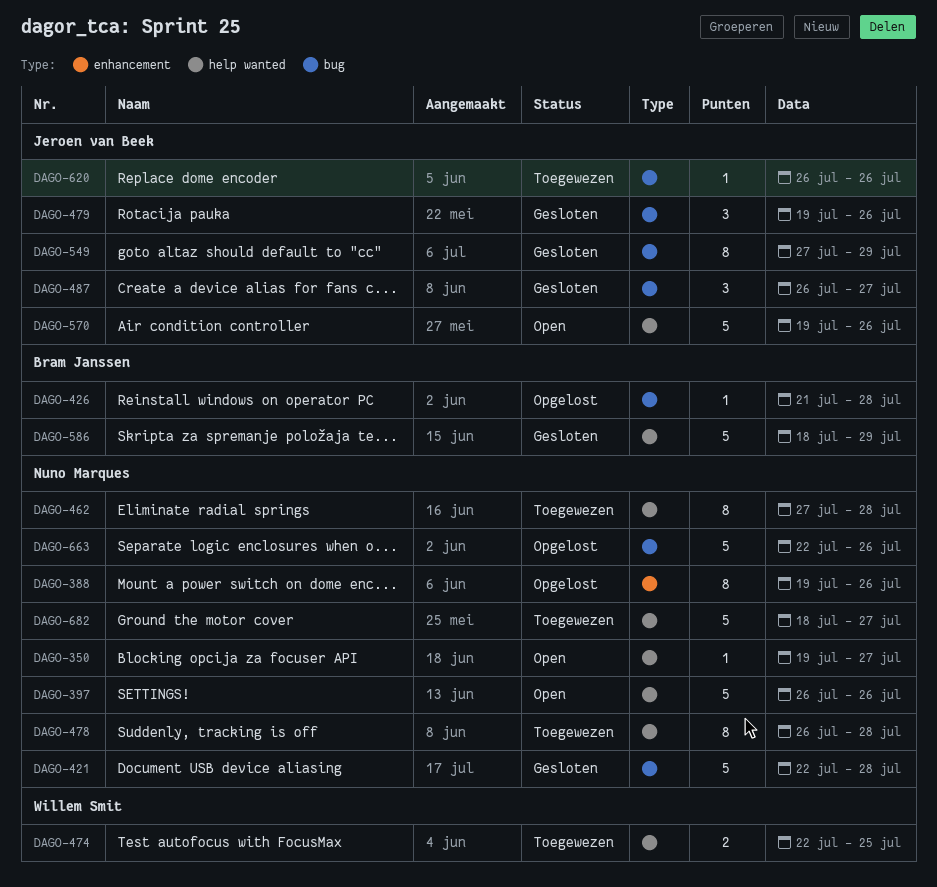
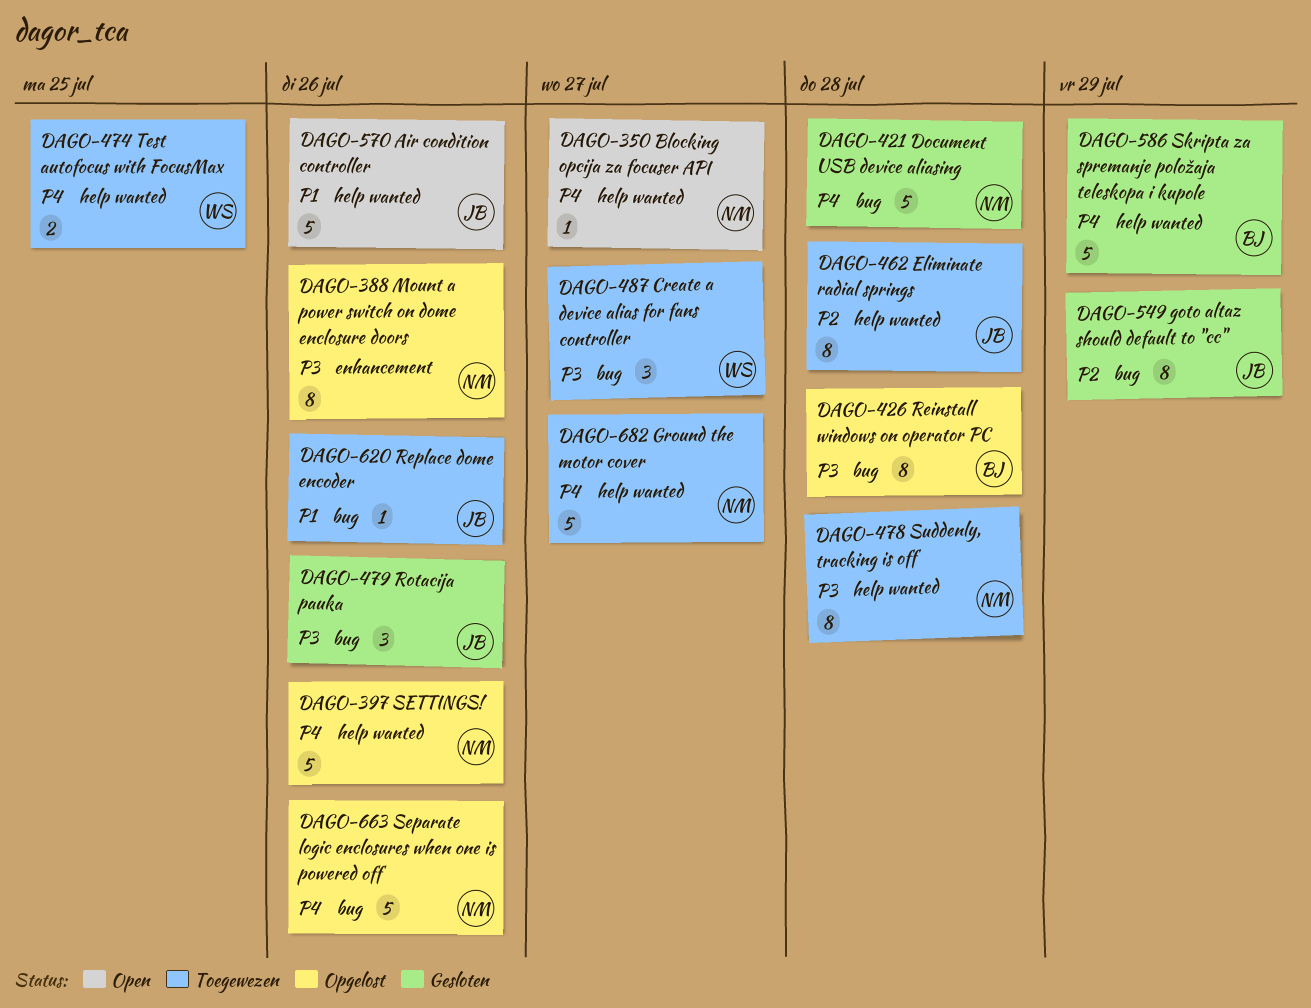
DAGO-397, status: Open -> Opgelost
DAGO-426, estimate: 1 -> 8
DAGO-462, owner: Nuno Marques -> Jeroen van Beek
DAGO-487, status: Gesloten -> Toegewezen
DAGO-487, owner: Jeroen van Beek -> Willem Smit

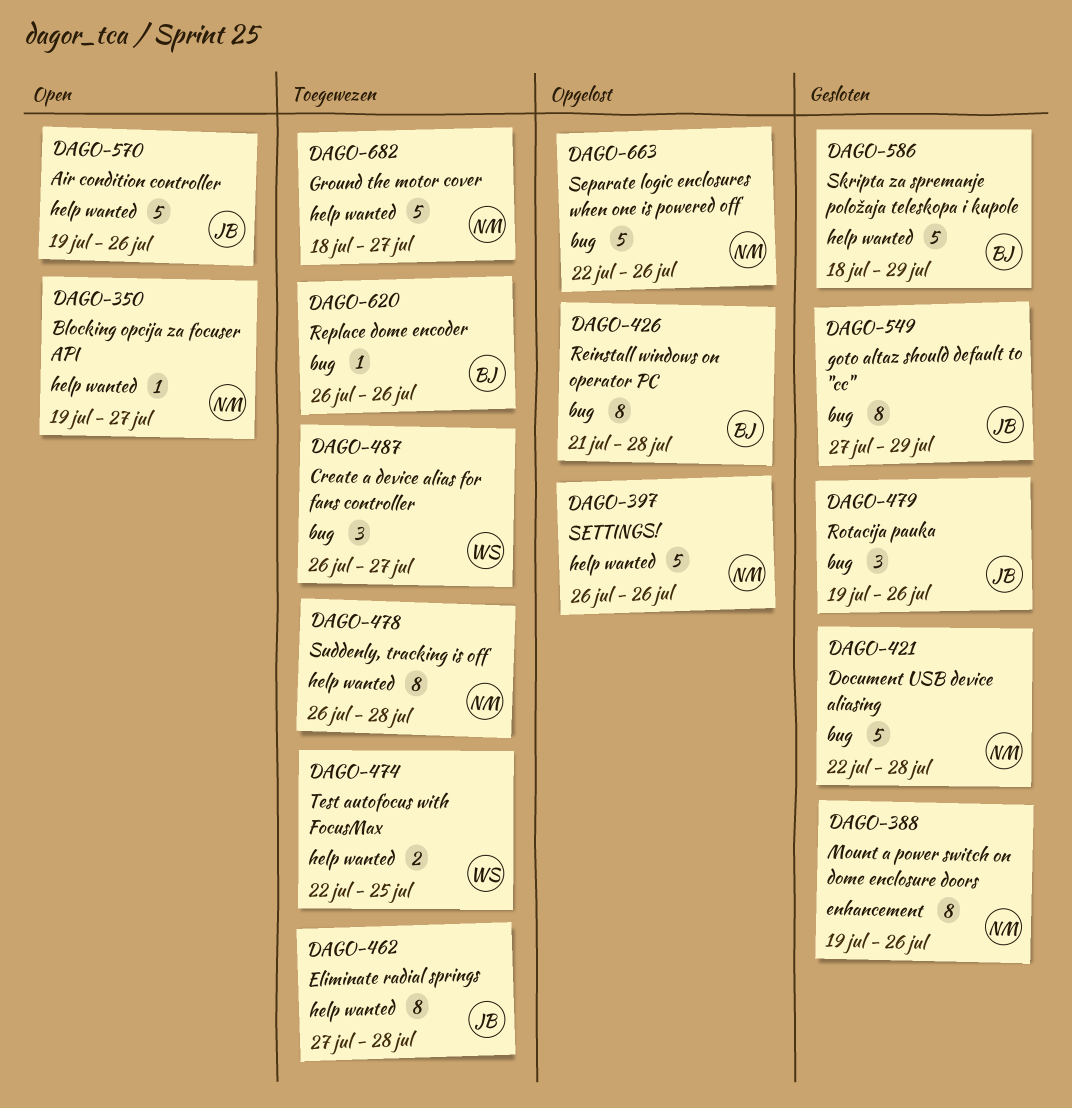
DAGO-388, status: Opgelost -> Gesloten
DAGO-620, owner: JB -> BJ

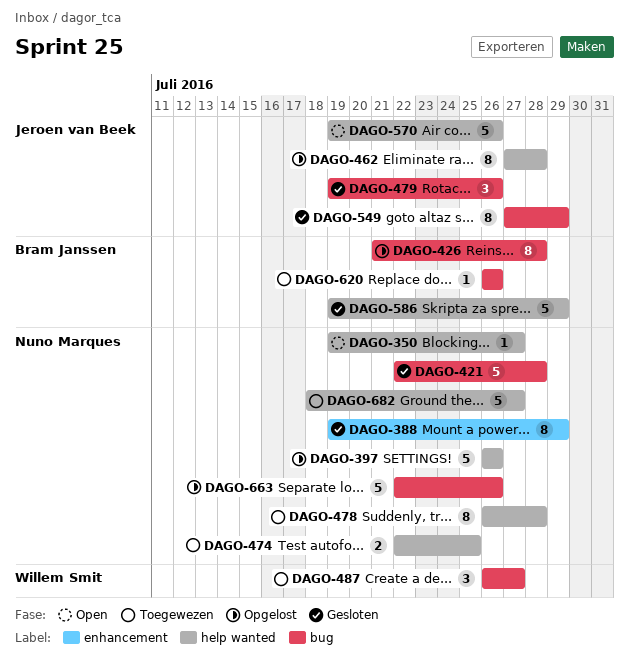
DAGO-388, due: Jul 26 -> Jul 29
DAGO-462, status: Toegewezen -> Opgelost
DAGO-474, owner: Willem Smit -> Nuno Marques
DAGO-586, start: Jul 18 -> Jul 19

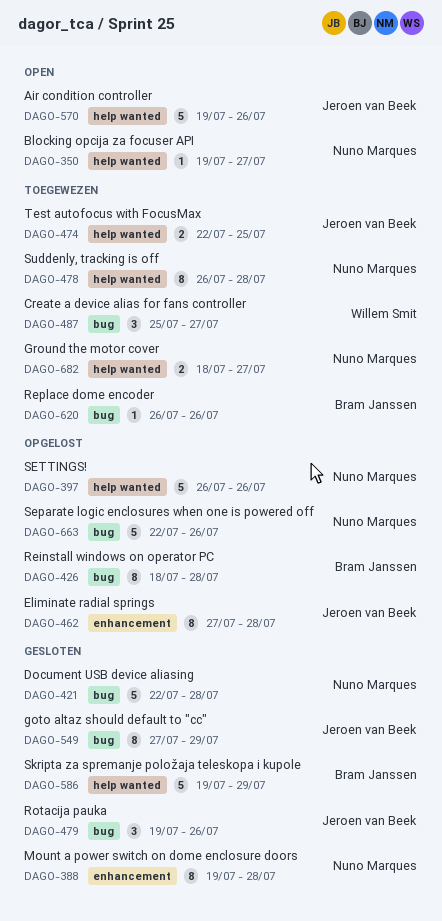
DAGO-388, due: Jul 29 -> Jul 28
DAGO-426, start: Jul 21 -> Jul 18
DAGO-462, label: help wanted -> enhancement
DAGO-474, owner: Nuno Marques -> Jeroen van Beek
DAGO-487, start: Jul 26 -> Jul 25
DAGO-682, estimate: 5 -> 2

